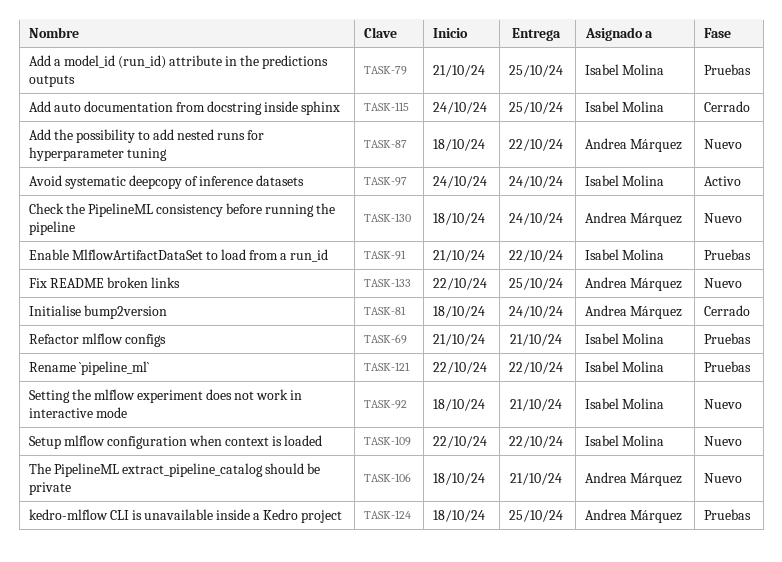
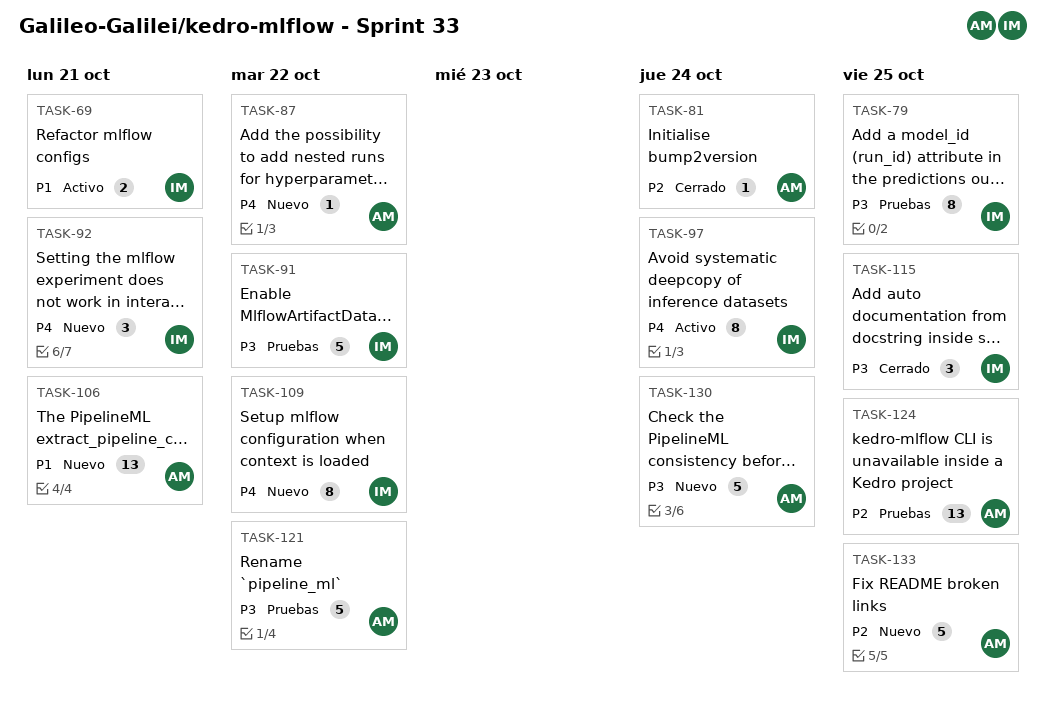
TASK-69, status: Pruebas -> Activo
TASK-121, owner: Isabel Molina -> Andrea Márquez

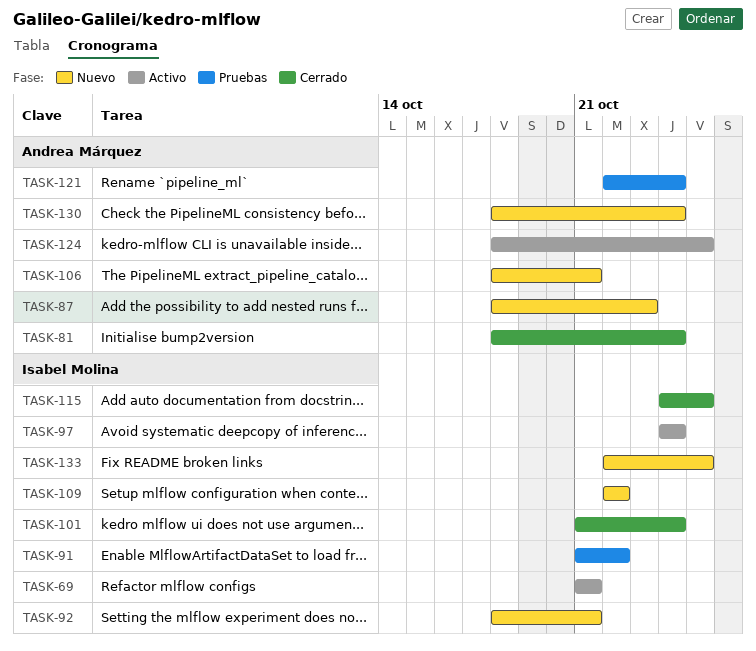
TASK-79: present -> none
TASK-87, due: Oct 22 -> Oct 23
TASK-101: none -> present
TASK-121, due: Oct 22 -> Oct 24
TASK-124, status: Pruebas -> Activo
TASK-133, owner: Andrea Márquez -> Isabel Molina

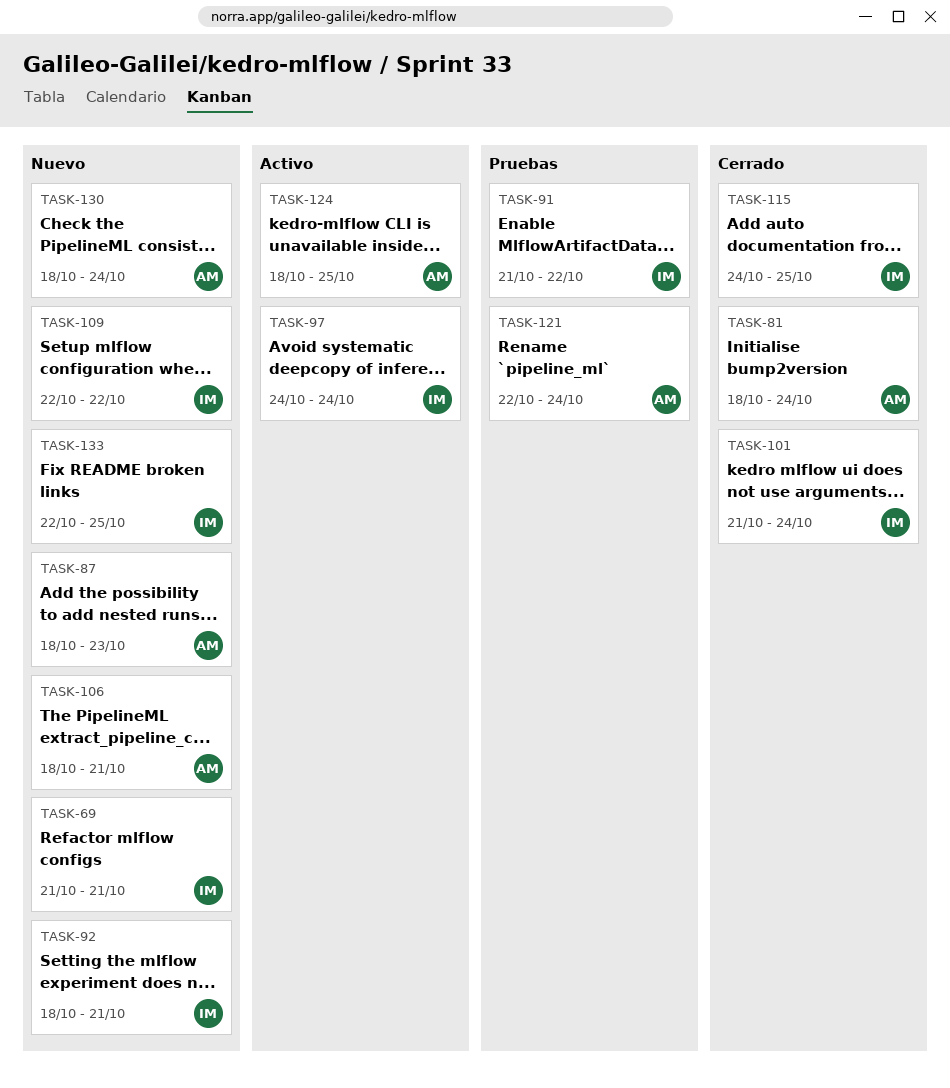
TASK-69, status: Activo -> Nuevo

